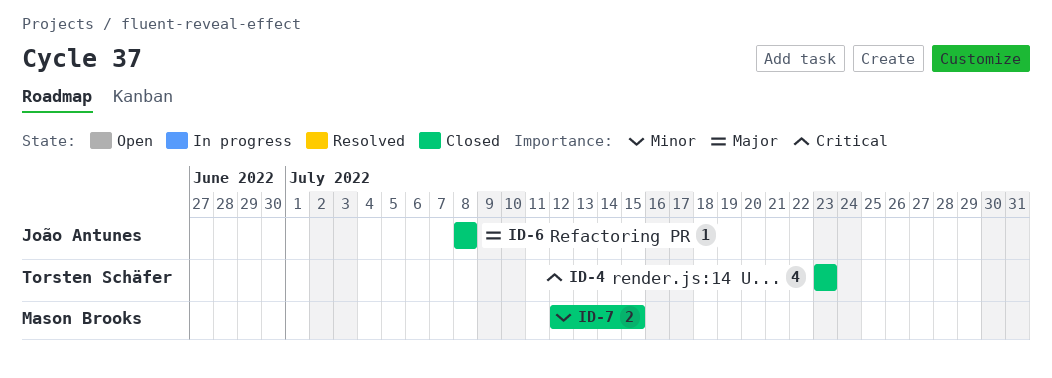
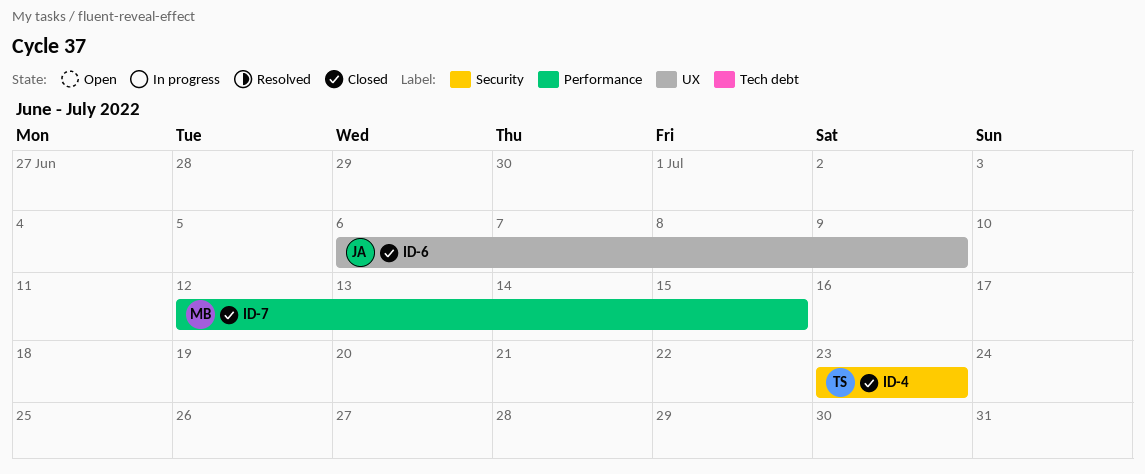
ID-6, start: Jul 8 -> Jul 6
ID-6, due: Jul 8 -> Jul 9

